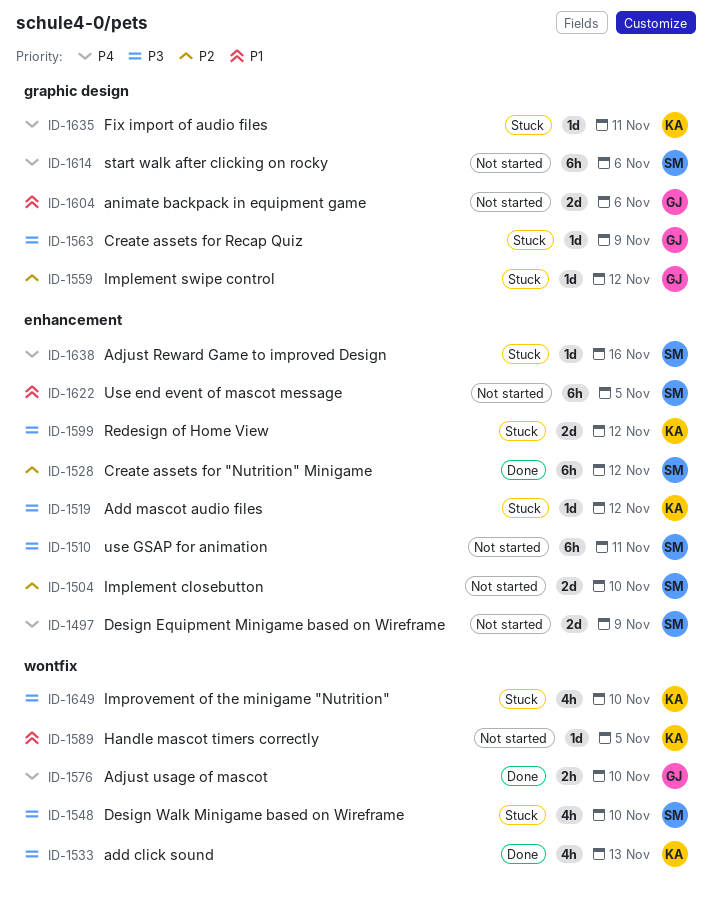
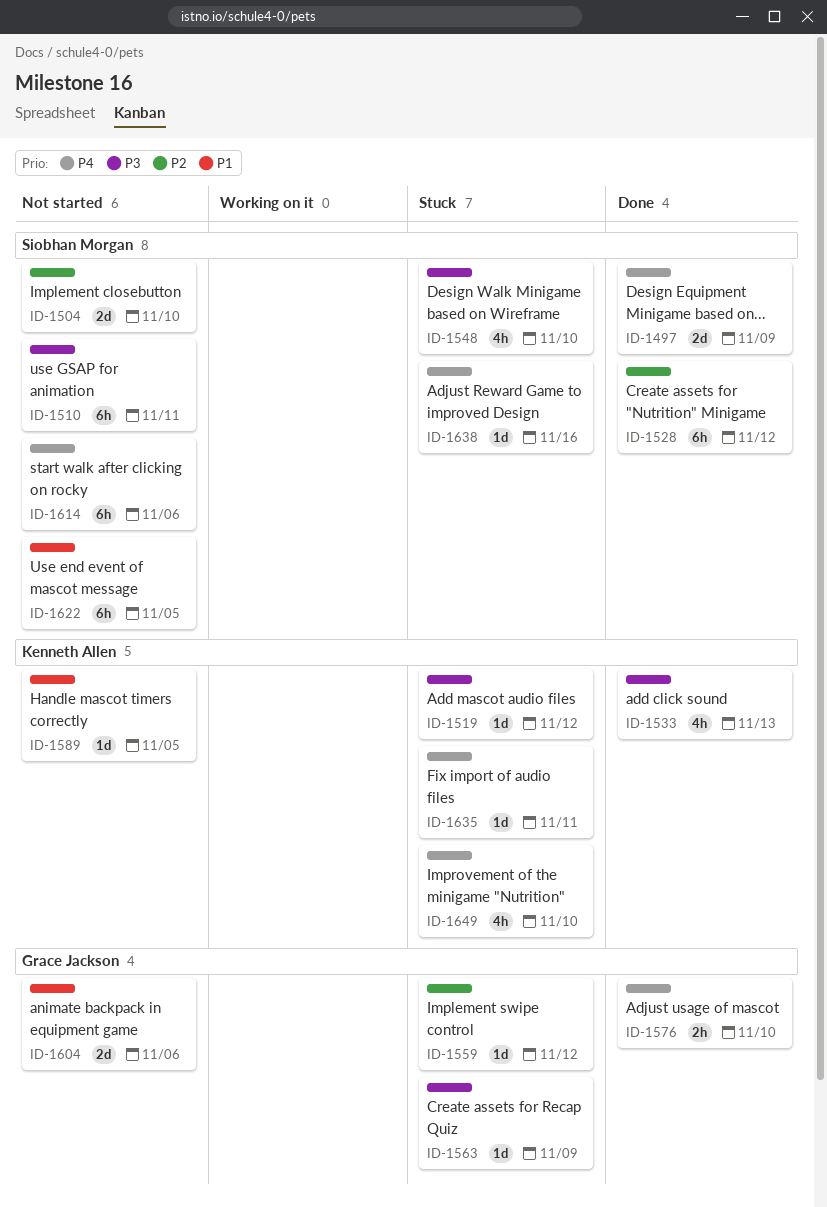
ID-1497, status: Not started -> Done
ID-1599: present -> none
ID-1649, priority: P3 -> P4

